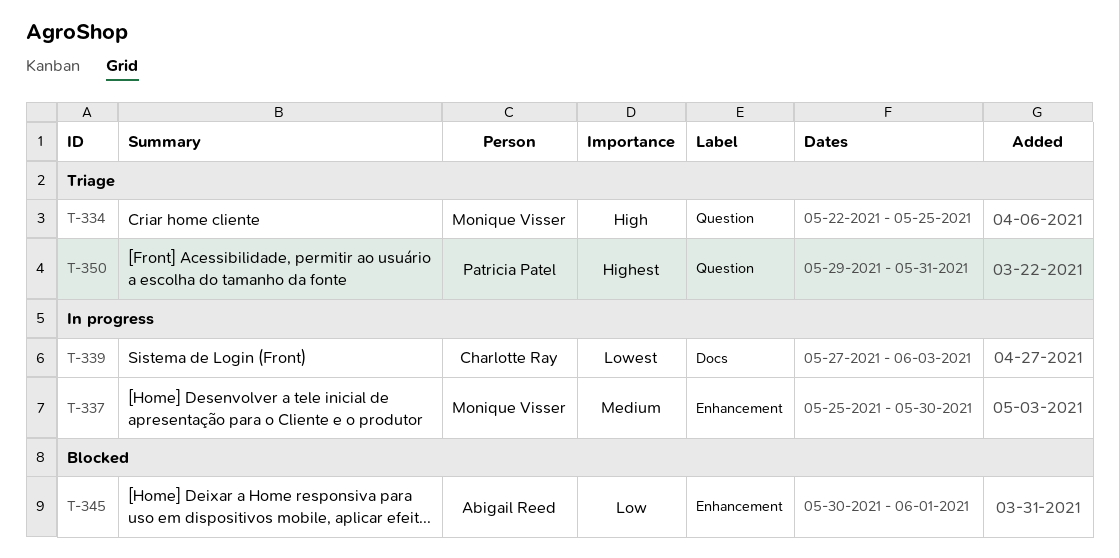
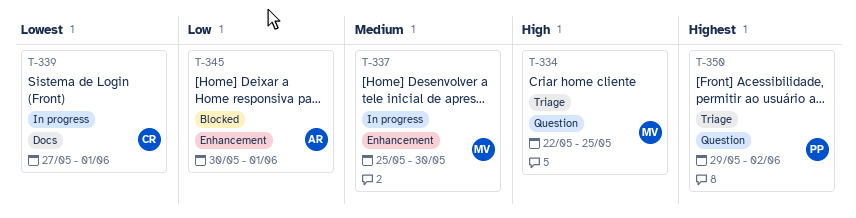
T-339, due: Jun 3 -> Jun 1
T-350, due: May 31 -> Jun 2

